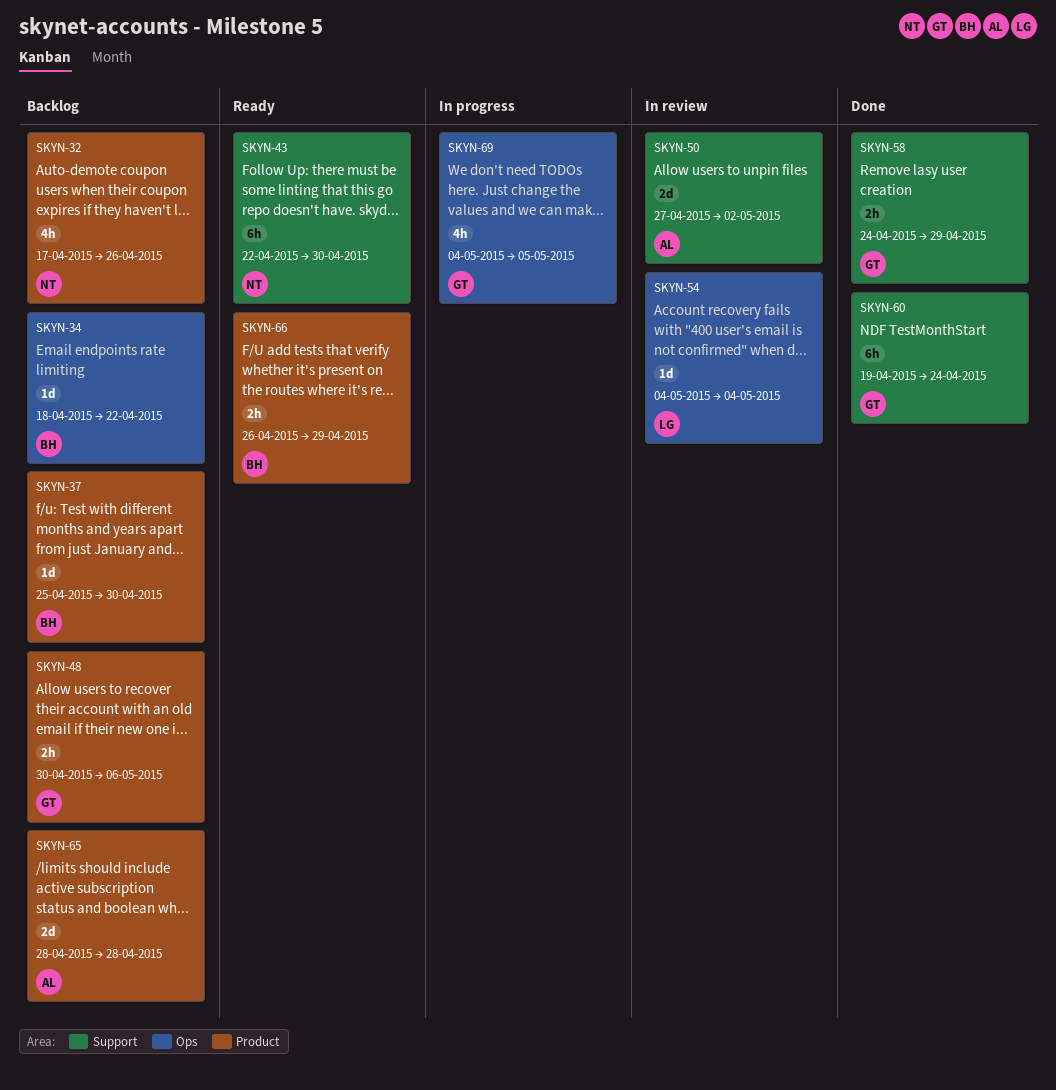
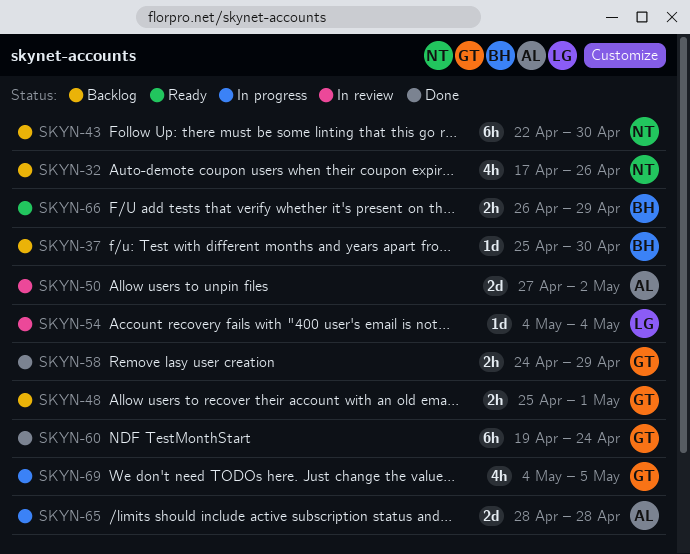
SKYN-34: present -> none
SKYN-43, status: Ready -> Backlog
SKYN-48, start: Apr 30 -> Apr 25
SKYN-48, due: May 6 -> May 1
SKYN-65, status: Backlog -> In progress

